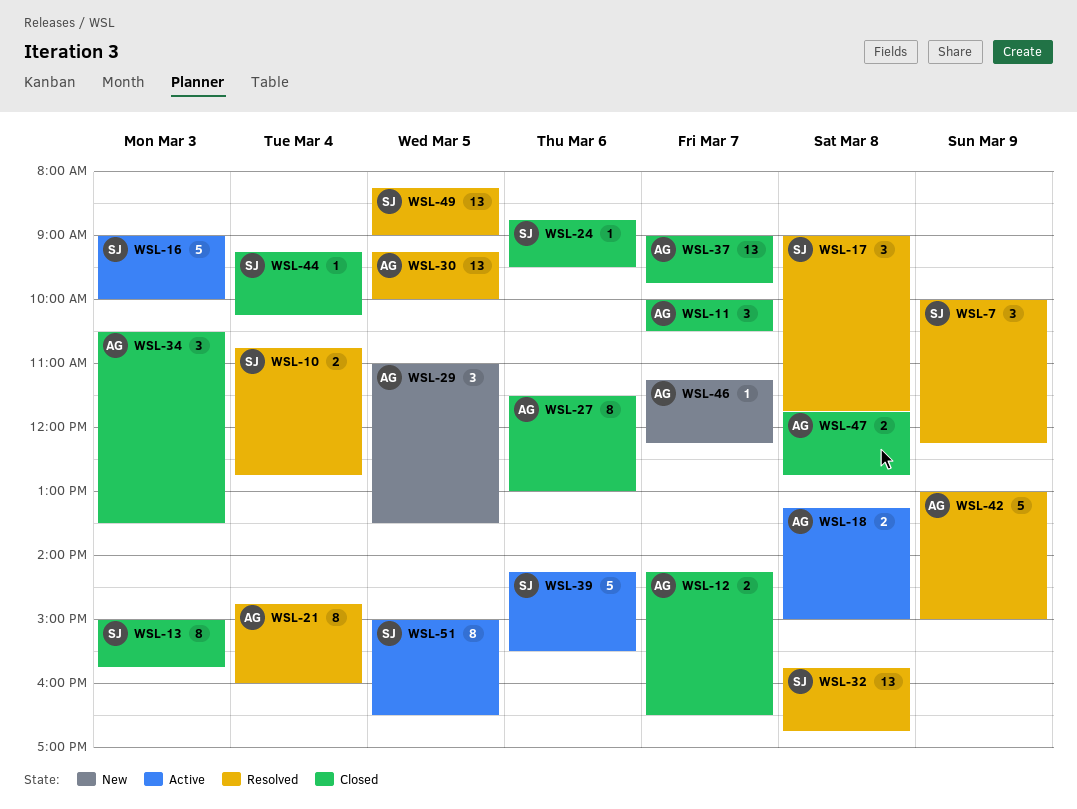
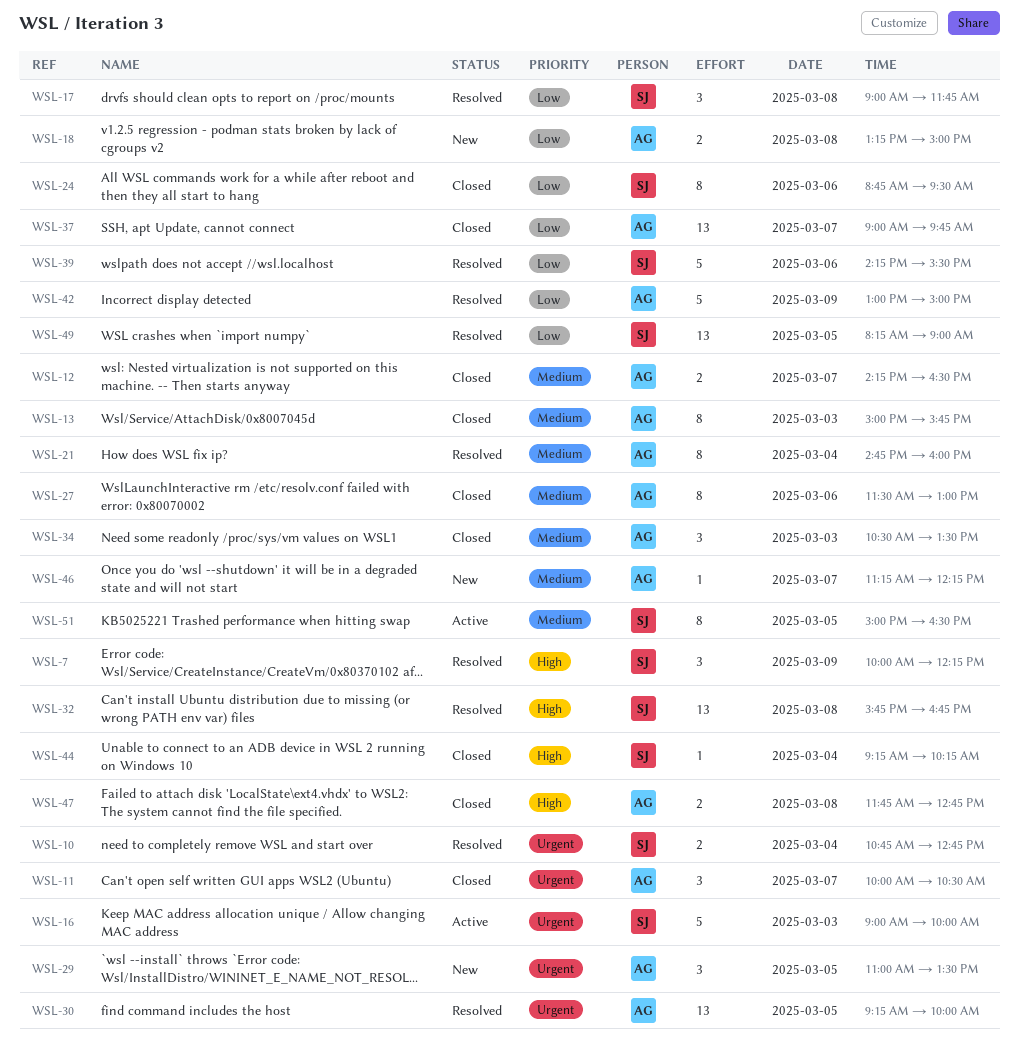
WSL-13, owner: SJ -> AG
WSL-18, status: Active -> New
WSL-24, estimate: 1 -> 8
WSL-39, status: Active -> Resolved

